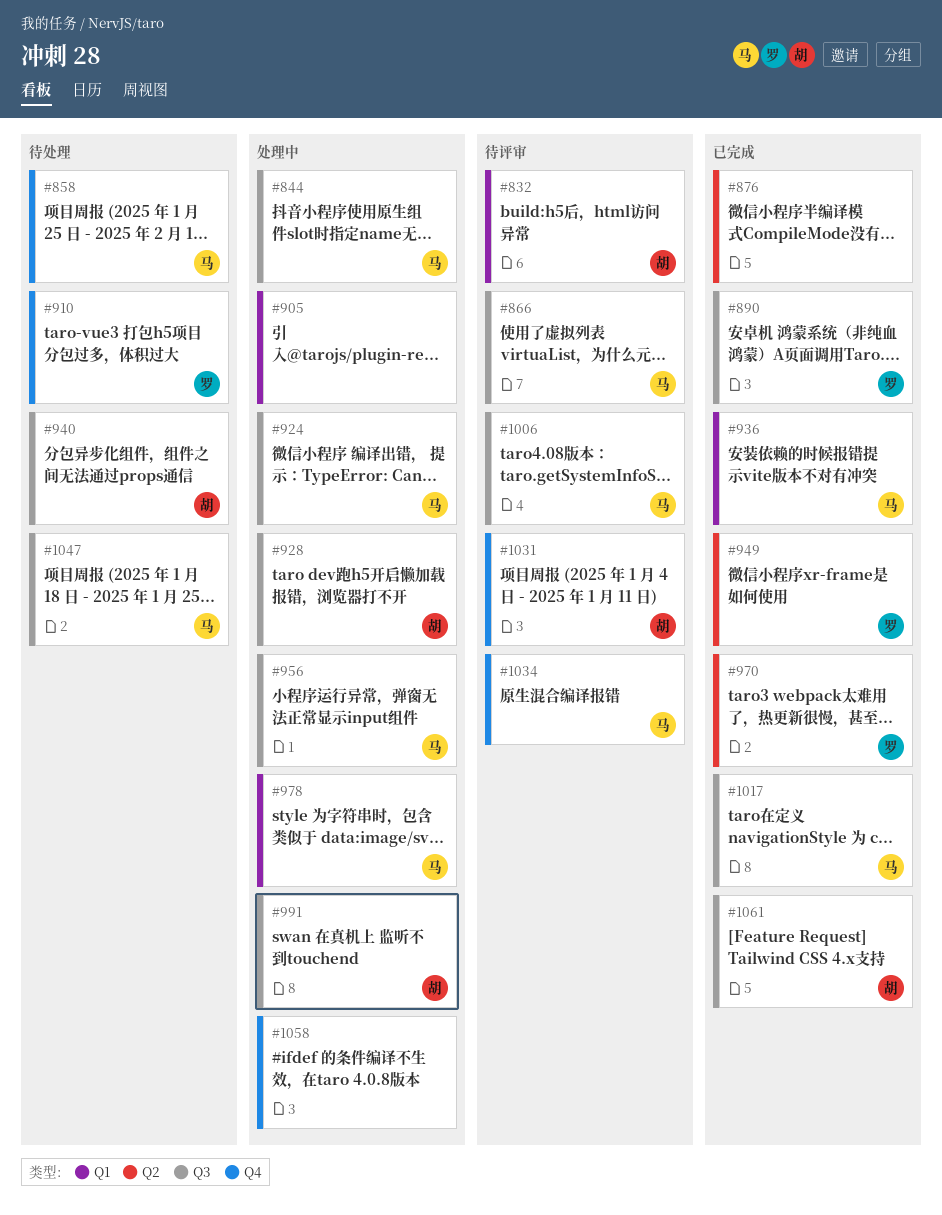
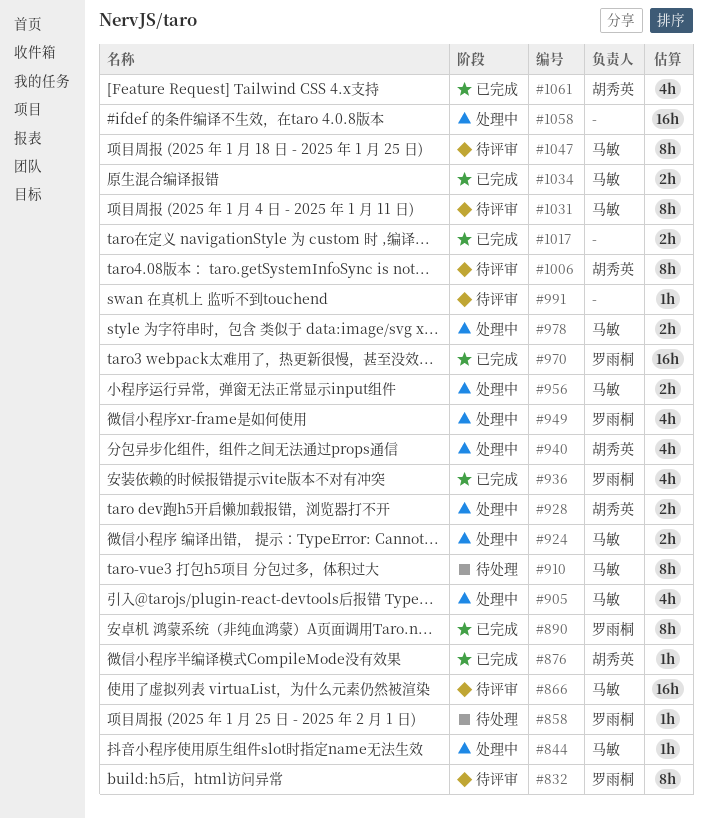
#832, owner: 胡秀英 -> 罗雨桐
#858, owner: 马敏 -> 罗雨桐
#876, owner: none -> 胡秀英
#905, owner: none -> 马敏
#910, owner: 罗雨桐 -> 马敏
#936, owner: 马敏 -> 罗雨桐
#940, status: 待处理 -> 处理中
#949, status: 已完成 -> 处理中
#991, status: 处理中 -> 待评审
#991, owner: 胡秀英 -> none
#1006, owner: 马敏 -> 胡秀英
#1017, owner: 马敏 -> none
#1031, owner: 胡秀英 -> 马敏
#1034, status: 待评审 -> 已完成
#1047, status: 待处理 -> 待评审

